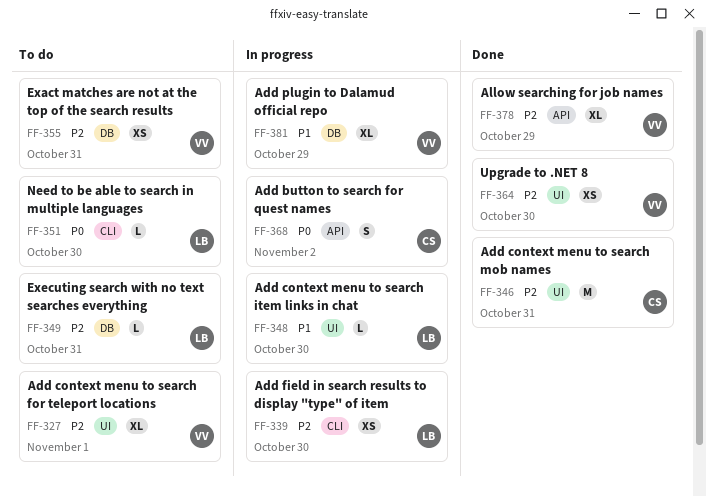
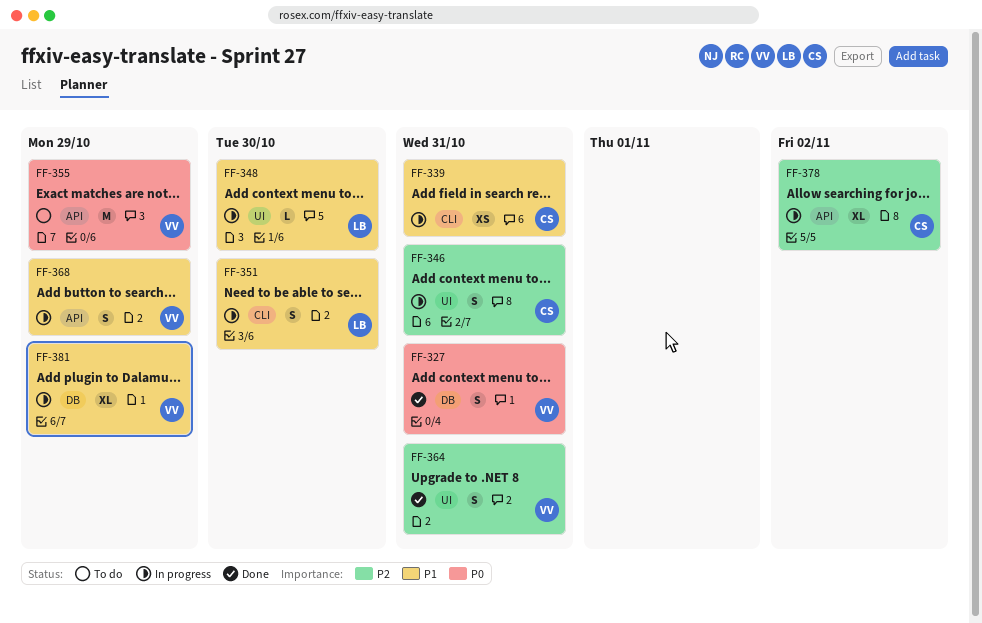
FF-327, status: To do -> Done
FF-327, priority: P2 -> P0
FF-327, label: UI -> DB
FF-327, estimate: XL -> S
FF-327, due: Nov 1 -> Oct 31
FF-339, owner: LB -> CS
FF-339, priority: P2 -> P1
FF-339, due: Oct 30 -> Oct 31
FF-346, status: Done -> In progress
FF-346, estimate: M -> S
FF-349: present -> none
FF-351, status: To do -> In progress
FF-351, priority: P0 -> P1
FF-351, estimate: L -> S
FF-355, priority: P2 -> P0
FF-355, label: DB -> API
FF-355, estimate: XS -> M
FF-355, due: Oct 31 -> Oct 29
FF-364, estimate: XS -> S
FF-364, due: Oct 30 -> Oct 31
FF-368, owner: CS -> VV
FF-368, priority: P0 -> P1
FF-368, due: Nov 2 -> Oct 29
FF-378, status: Done -> In progress
FF-378, owner: VV -> CS
FF-378, due: Oct 29 -> Nov 2

